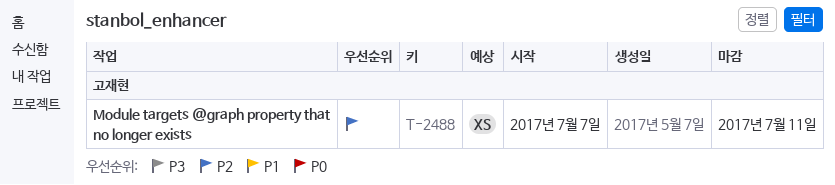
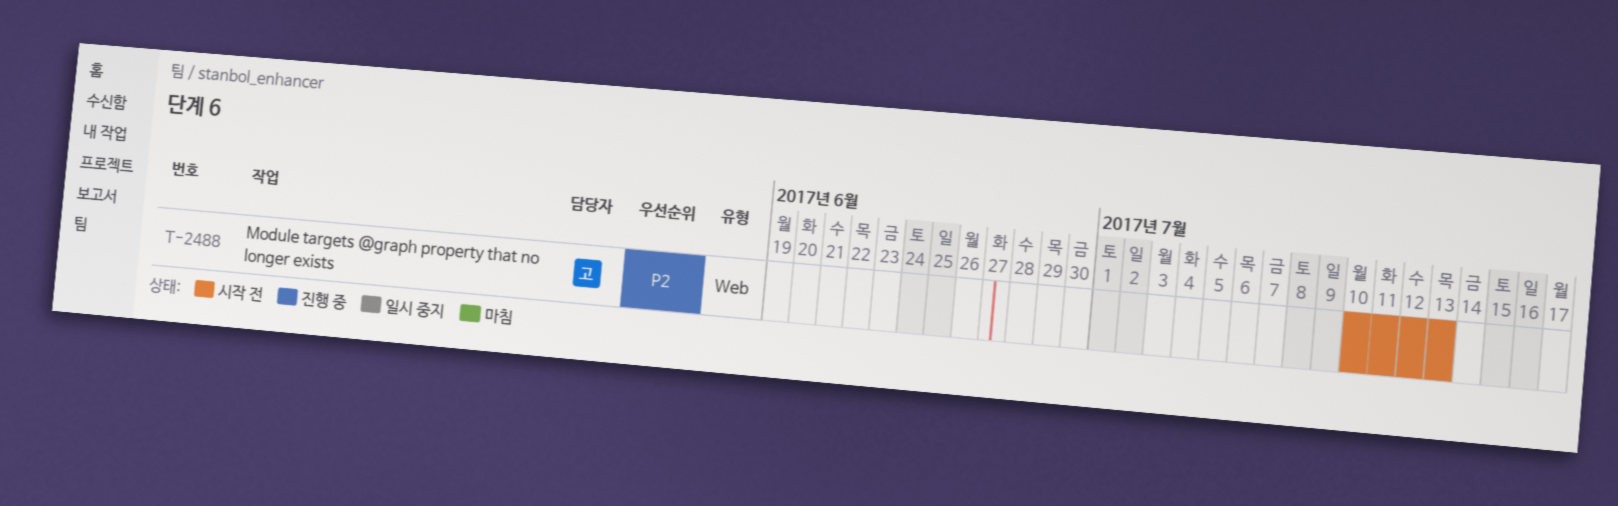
T-2488, start: Jul 7 -> Jul 10
T-2488, due: Jul 11 -> Jul 13

